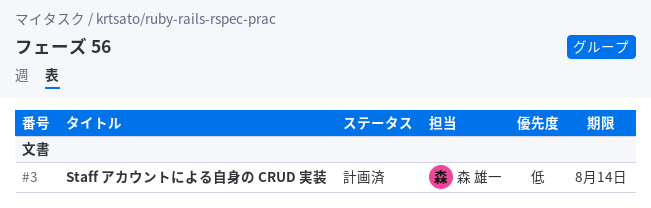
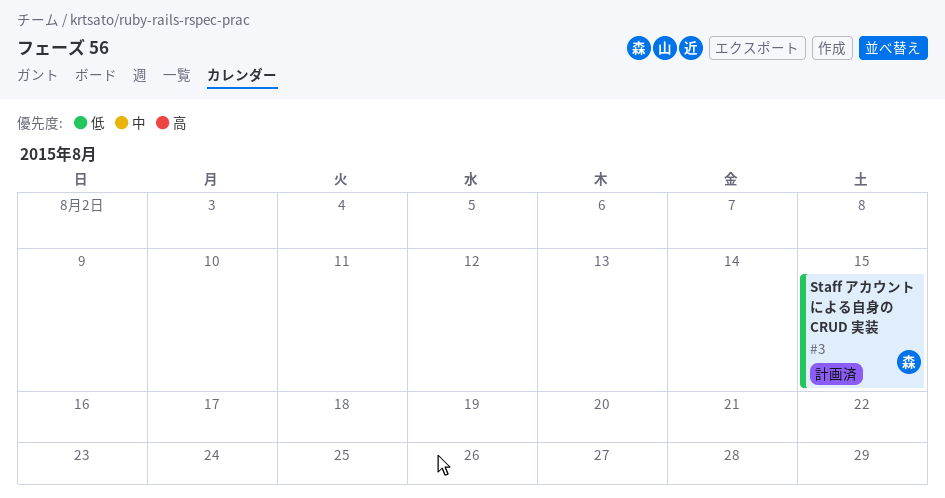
#3, due: Aug 14 -> Aug 15

